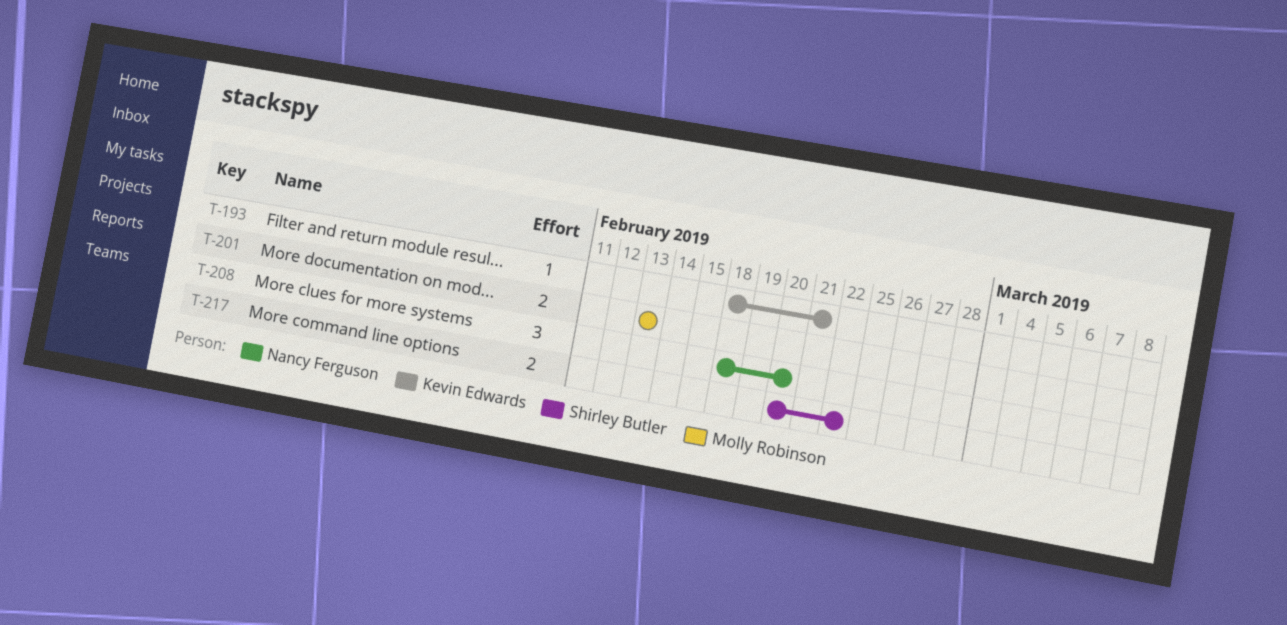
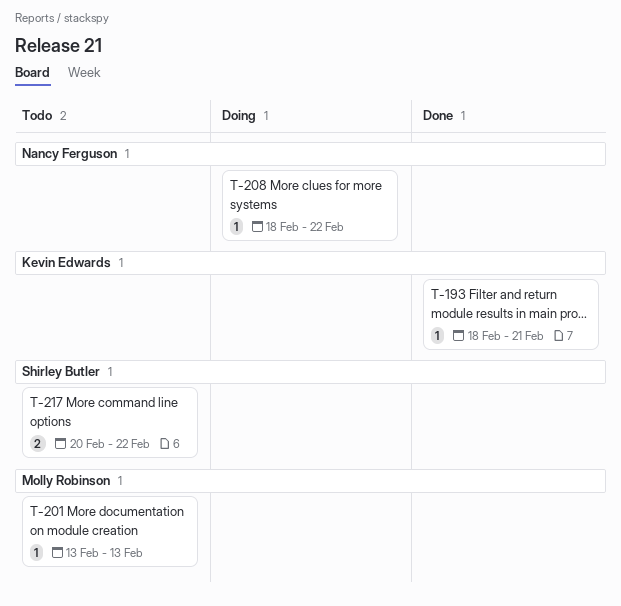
T-201, estimate: 2 -> 1
T-208, estimate: 3 -> 1
T-208, due: Feb 20 -> Feb 22

